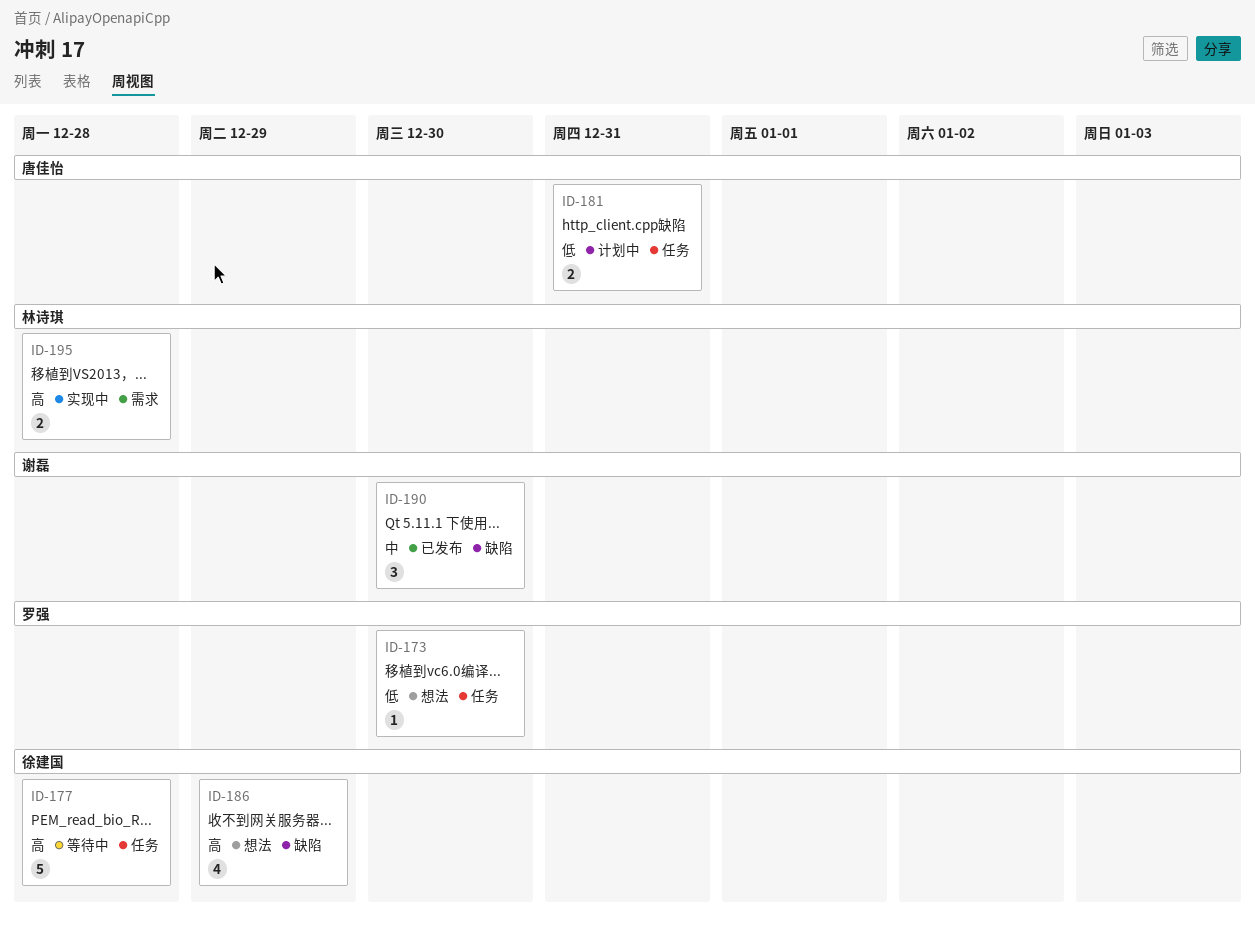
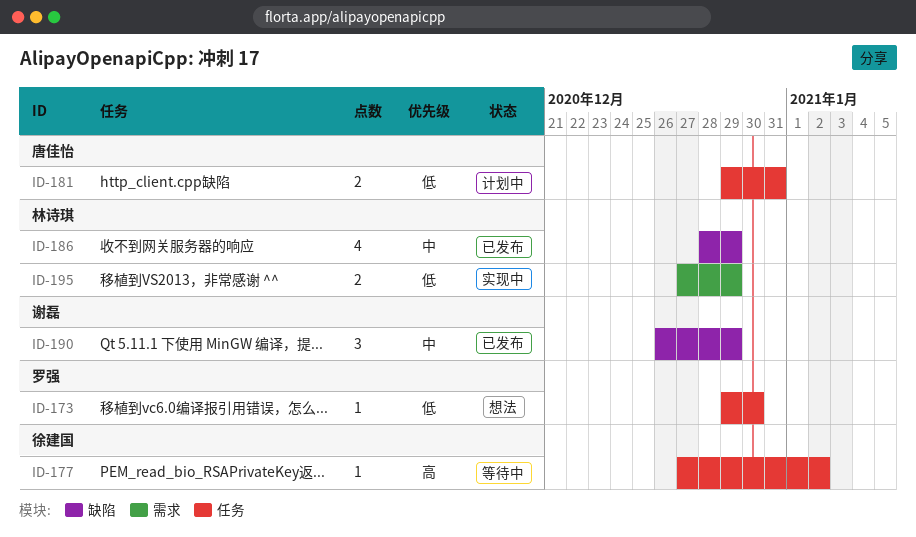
ID-177, estimate: 5 -> 1
ID-177, due: Dec 28 -> Jan 2
ID-186, status: 想法 -> 已发布
ID-186, owner: 徐建国 -> 林诗琪
ID-186, priority: 高 -> 中
ID-190, due: Dec 30 -> Dec 29
ID-195, priority: 高 -> 低
ID-195, due: Dec 28 -> Dec 29

